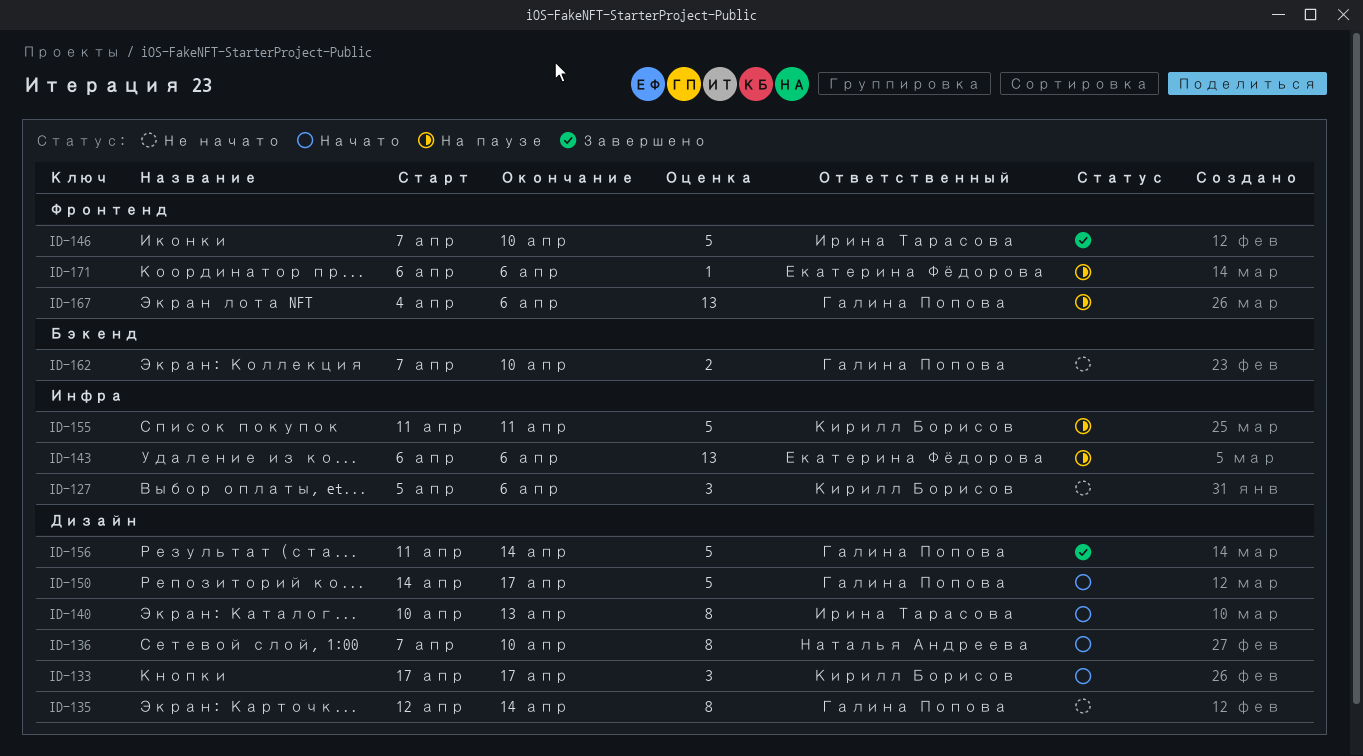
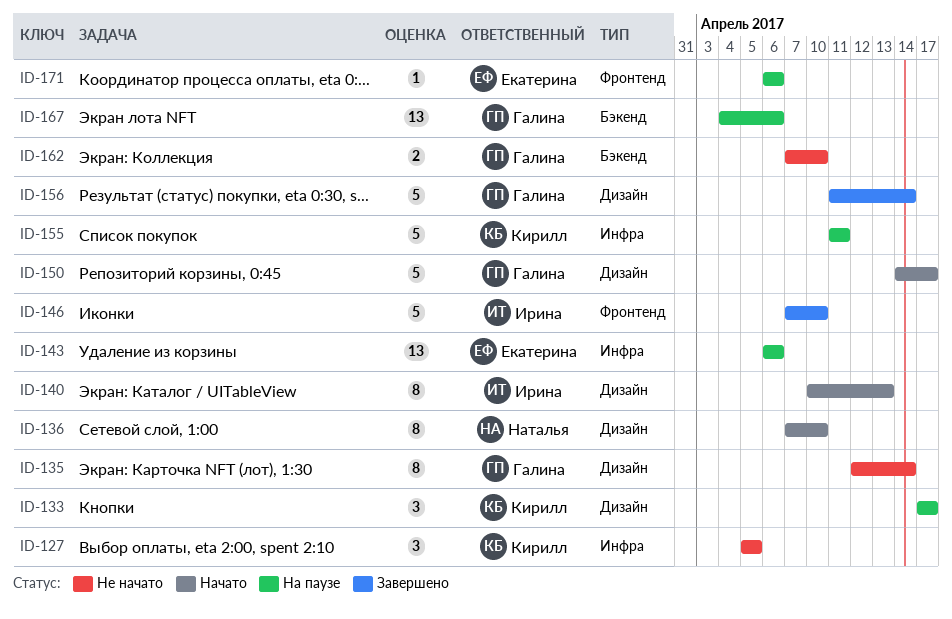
ID-127, due: Apr 6 -> Apr 5
ID-133, status: Начато -> На паузе
ID-167, label: Фронтенд -> Бэкенд

